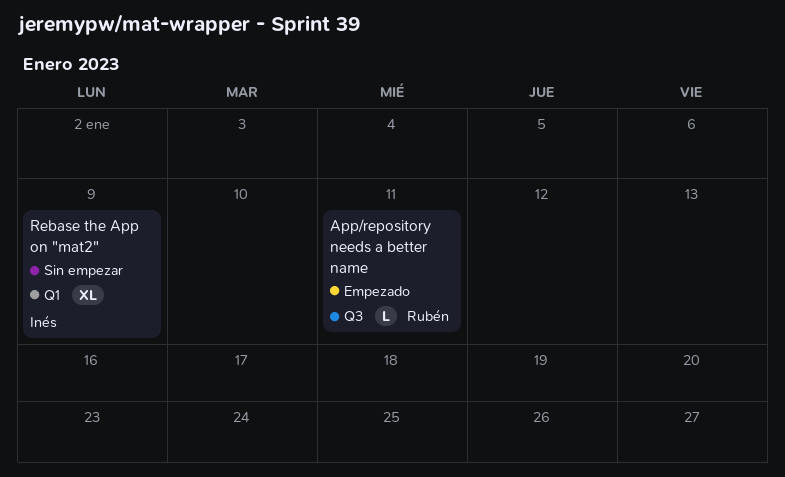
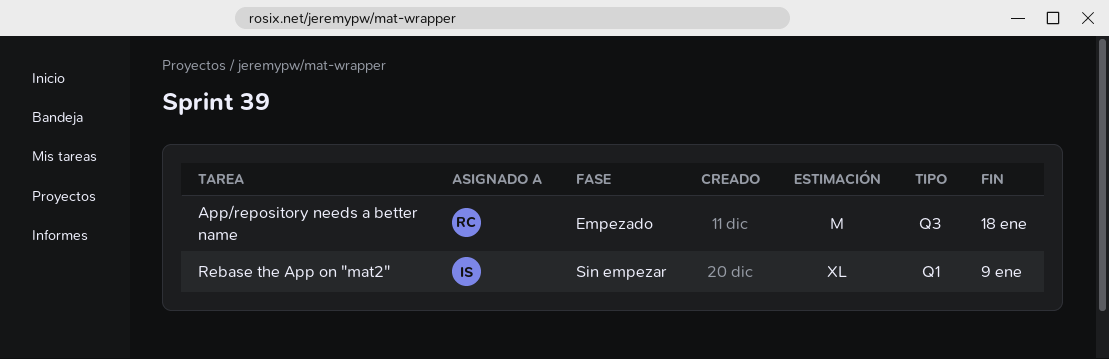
App/repository needs a better name, estimate: L -> M
App/repository needs a better name, due: Jan 11 -> Jan 18

